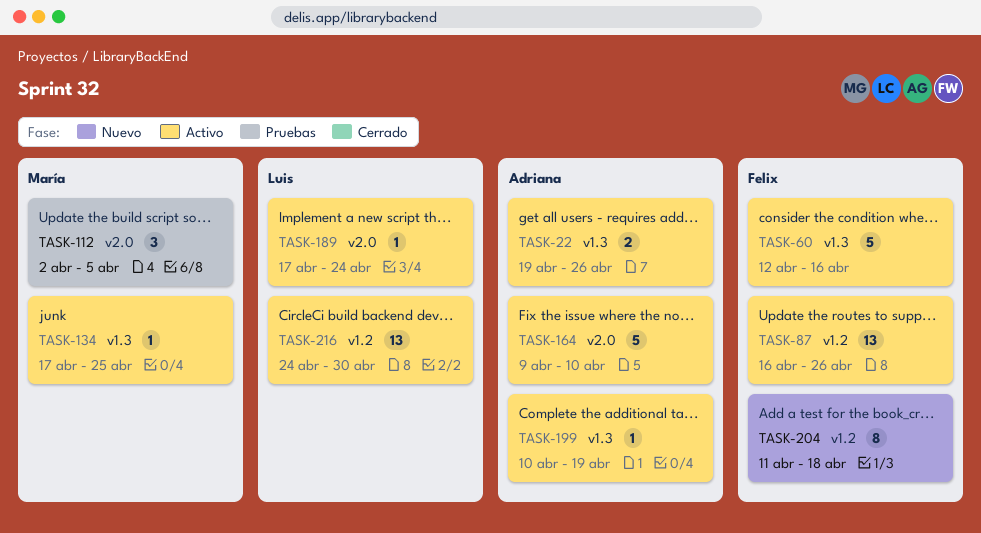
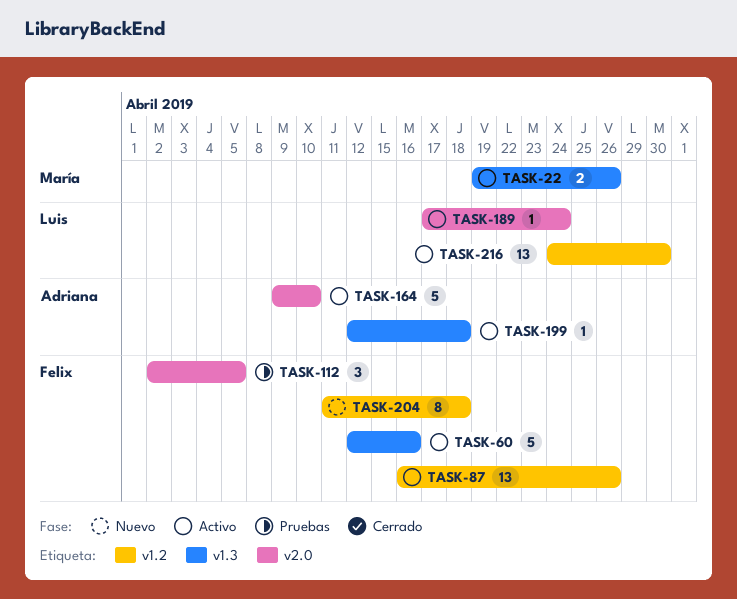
TASK-22, owner: Adriana -> María
TASK-112, owner: María -> Felix
TASK-134: present -> none
TASK-199, start: Apr 10 -> Apr 12
TASK-199, due: Apr 19 -> Apr 18

